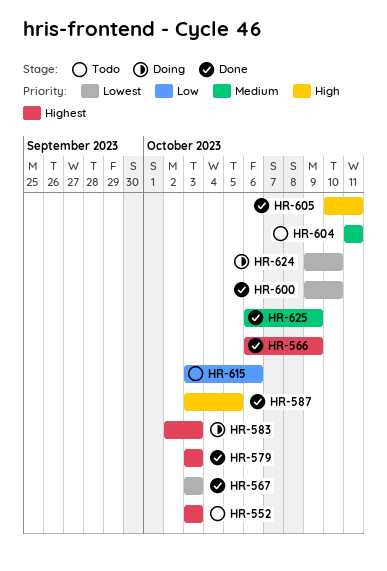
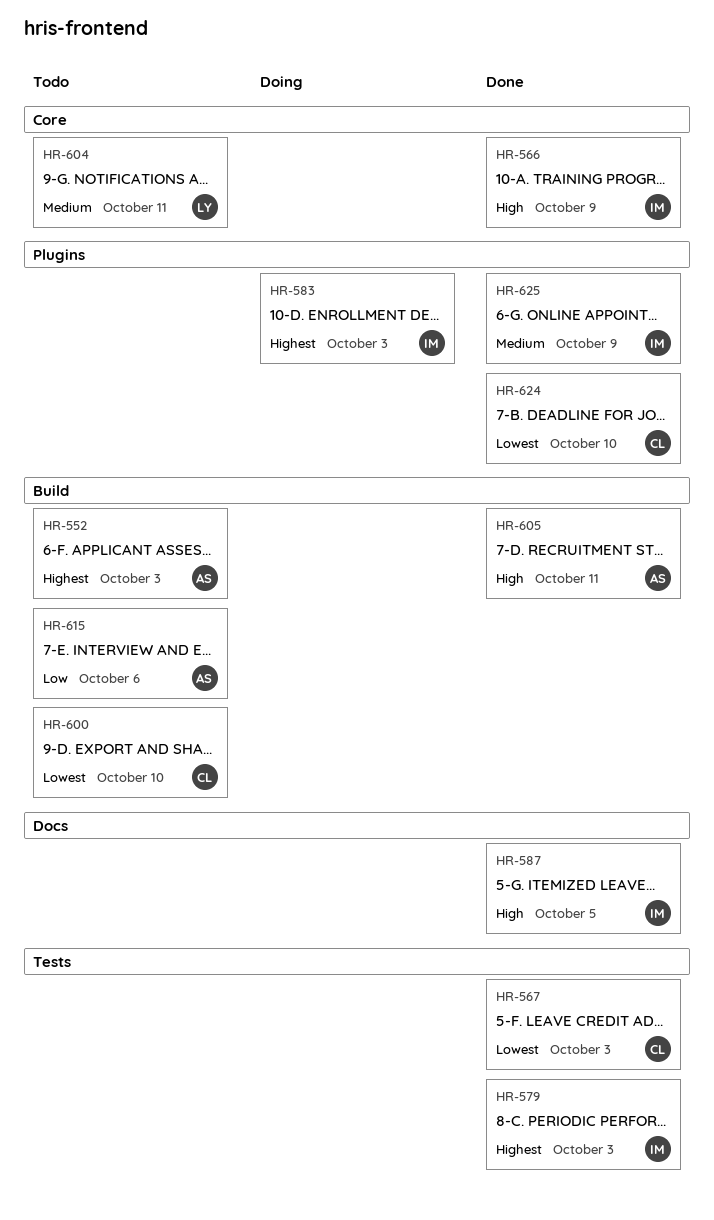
HR-566, priority: Highest -> High
HR-600, status: Done -> Todo
HR-624, status: Doing -> Done

